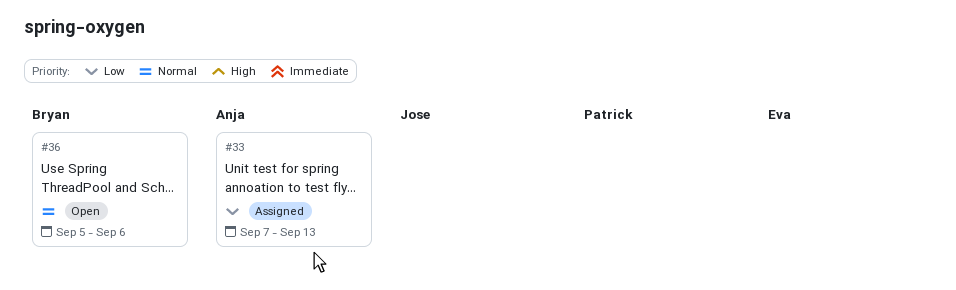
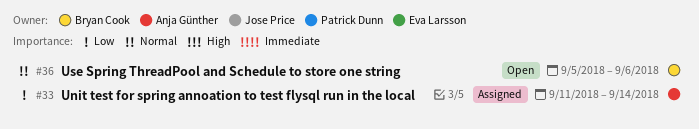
#33, start: Sep 7 -> Sep 11
#33, due: Sep 13 -> Sep 14

